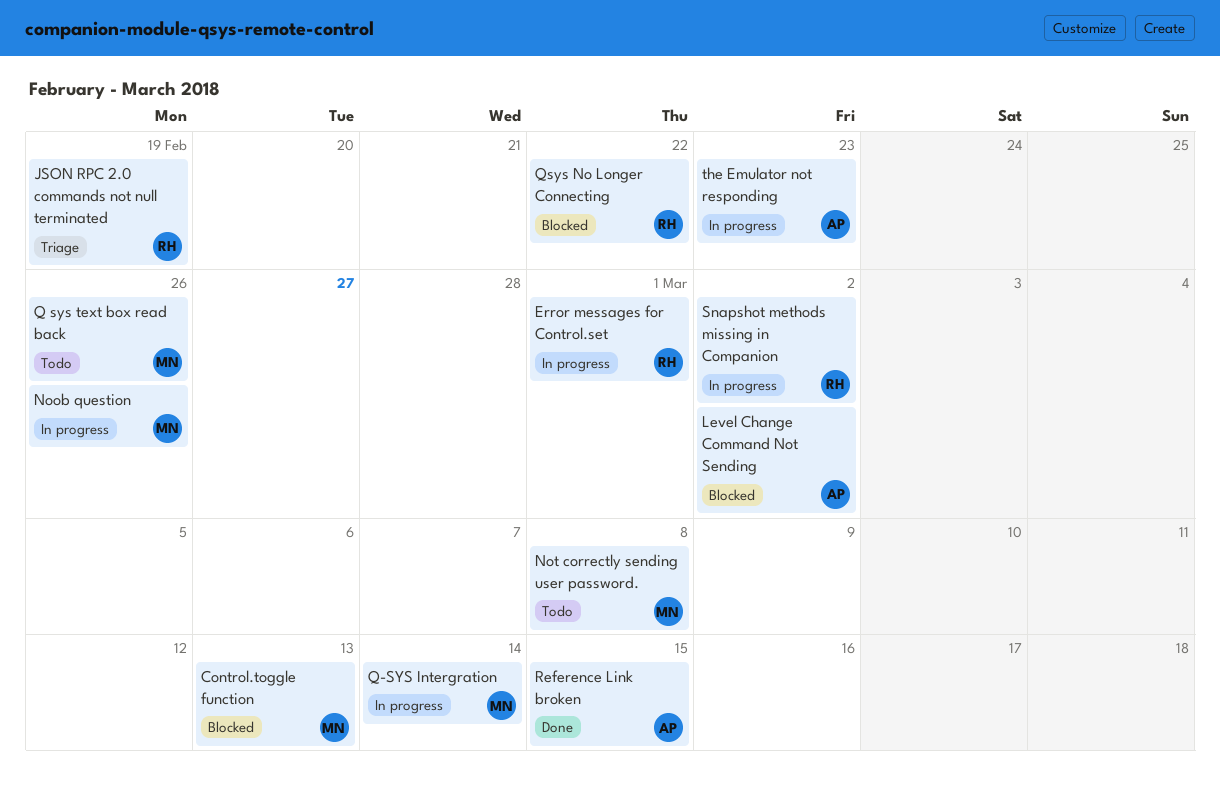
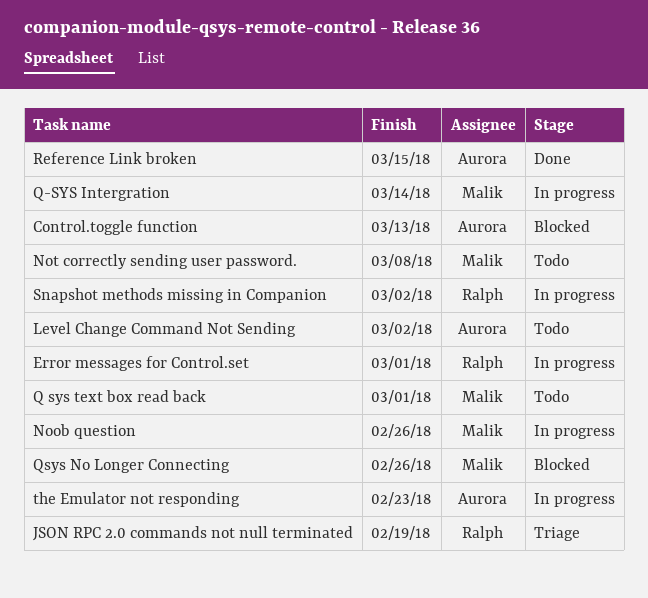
Control.toggle function, owner: Malik -> Aurora
Level Change Command Not Sending, status: Blocked -> Todo
Q sys text box read back, due: Feb 26 -> Mar 1
Qsys No Longer Connecting, owner: Ralph -> Malik
Qsys No Longer Connecting, due: Feb 22 -> Feb 26

